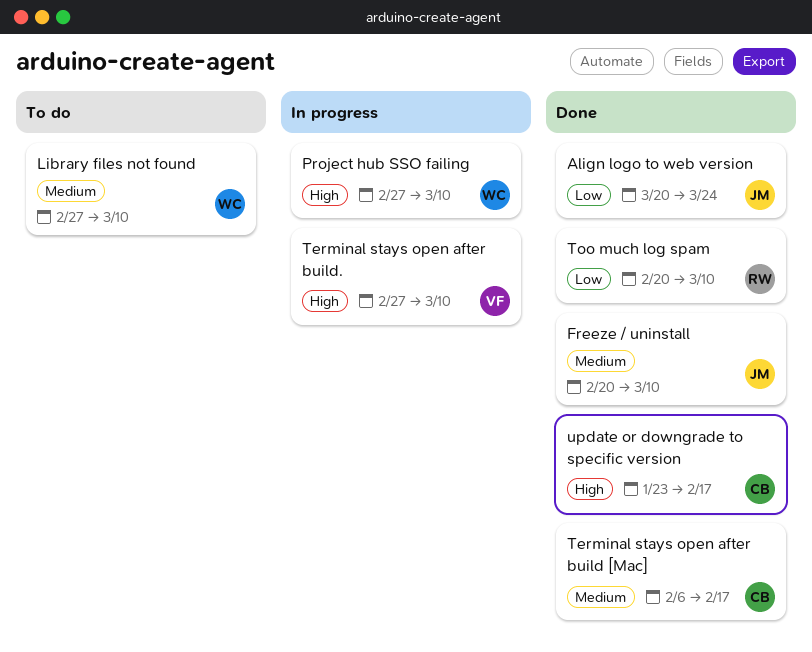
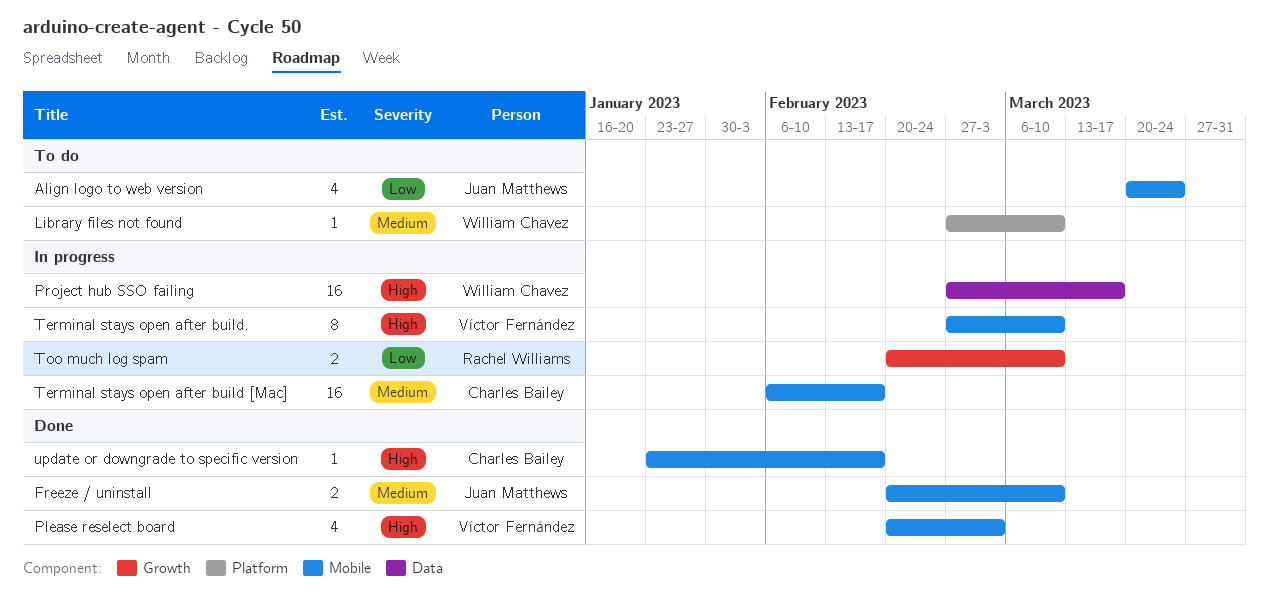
Align logo to web version, status: Done -> To do
Please reselect board: none -> present
Project hub SSO failing, due: Mar 10 -> Mar 17
Terminal stays open after build [Mac], status: Done -> In progress
Too much log spam, status: Done -> In progress

